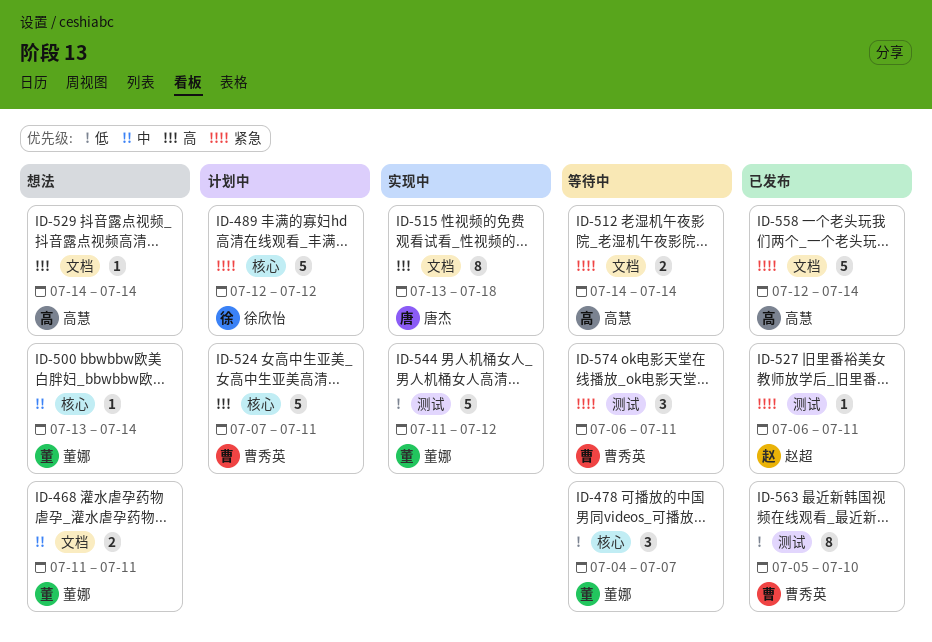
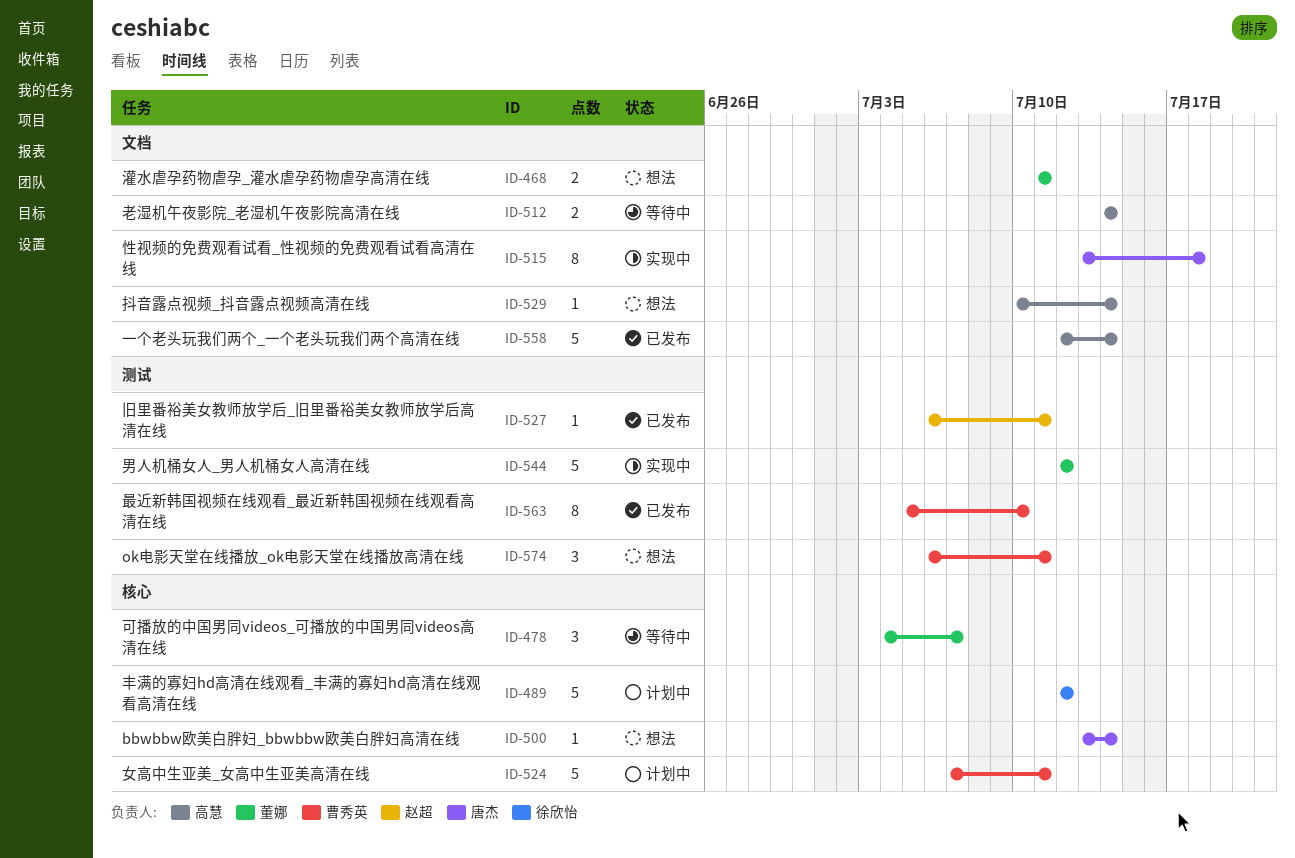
ID-500, owner: 董娜 -> 唐杰
ID-529, start: Jul 14 -> Jul 10
ID-544, start: Jul 11 -> Jul 12
ID-574, status: 等待中 -> 想法

